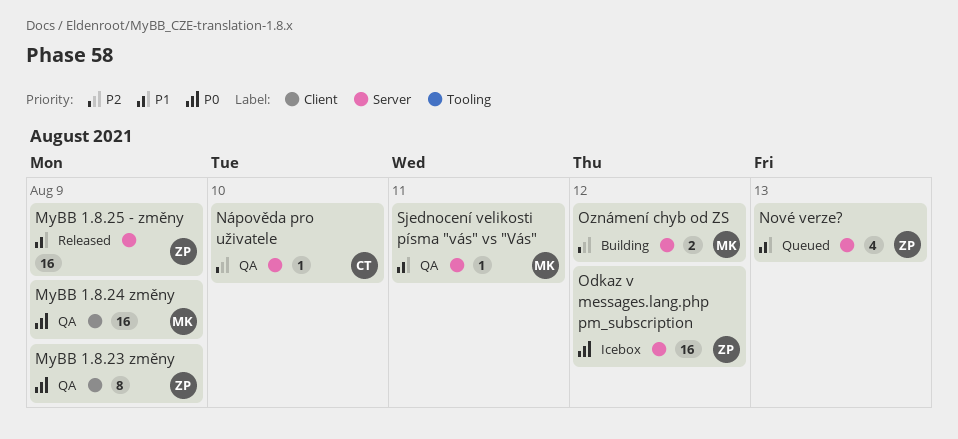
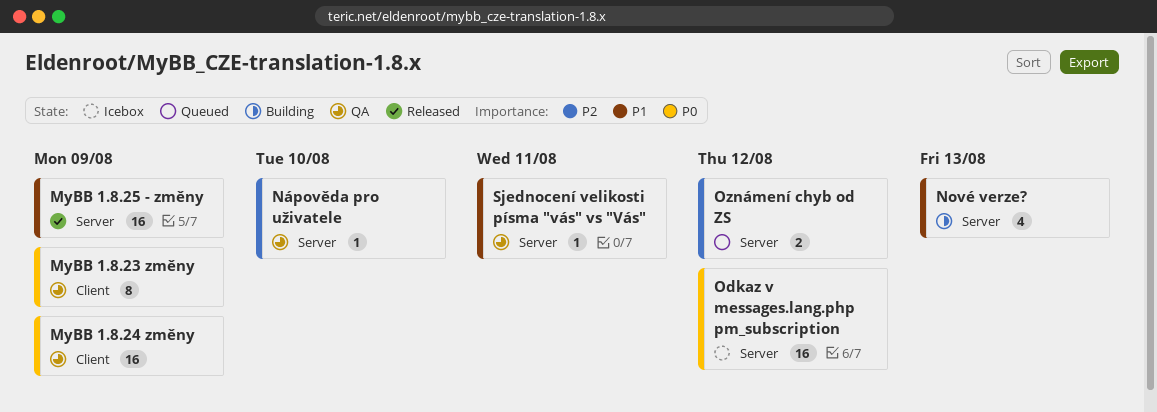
Nové verze?, status: Queued -> Building
Oznámení chyb od ZS, status: Building -> Queued

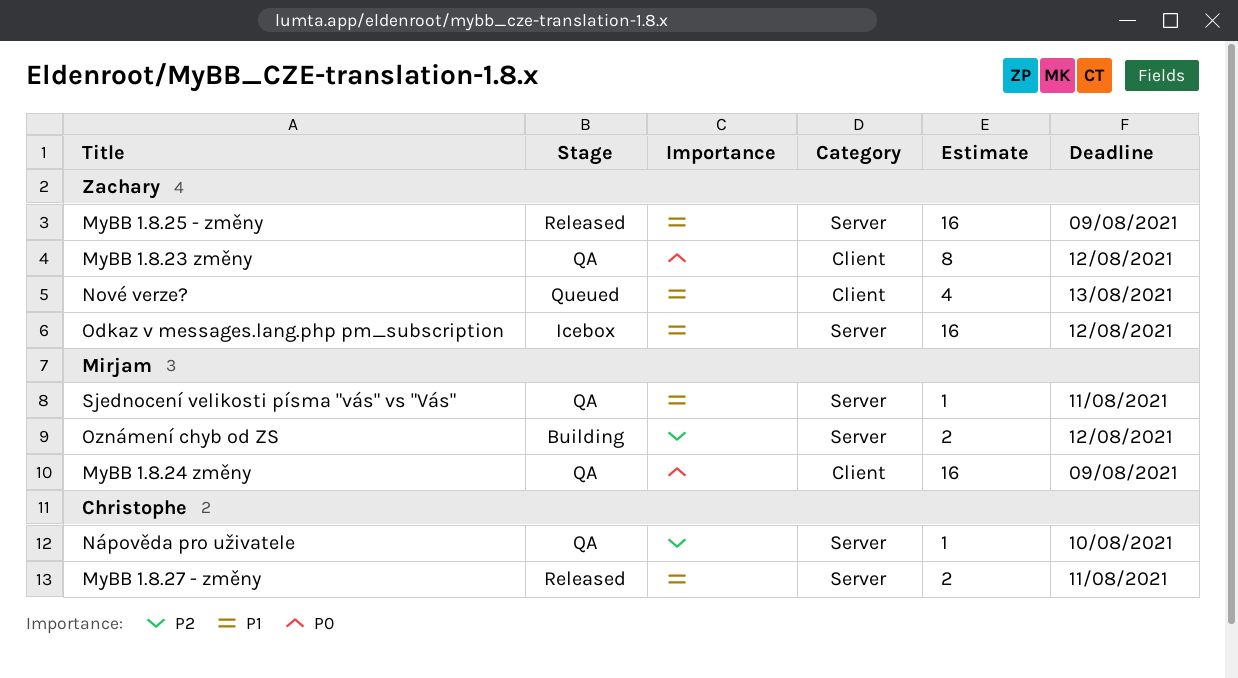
MyBB 1.8.23 změny, due: Aug 9 -> Aug 12
MyBB 1.8.27 - změny: none -> present
Nové verze?, status: Building -> Queued
Nové verze?, label: Server -> Client
Odkaz v messages.lang.php pm_subscription, priority: P0 -> P1
Oznámení chyb od ZS, status: Queued -> Building

